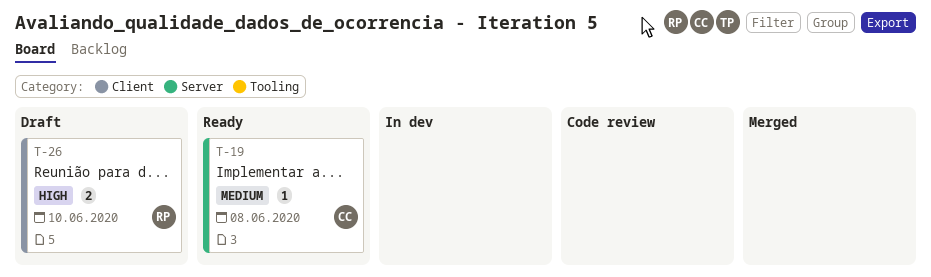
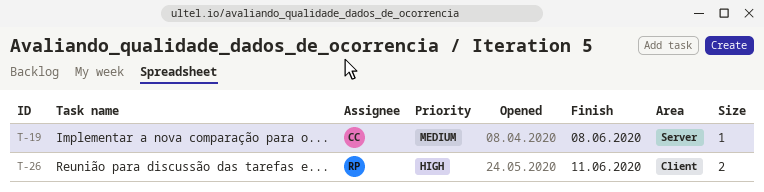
T-26, due: Jun 10 -> Jun 11

